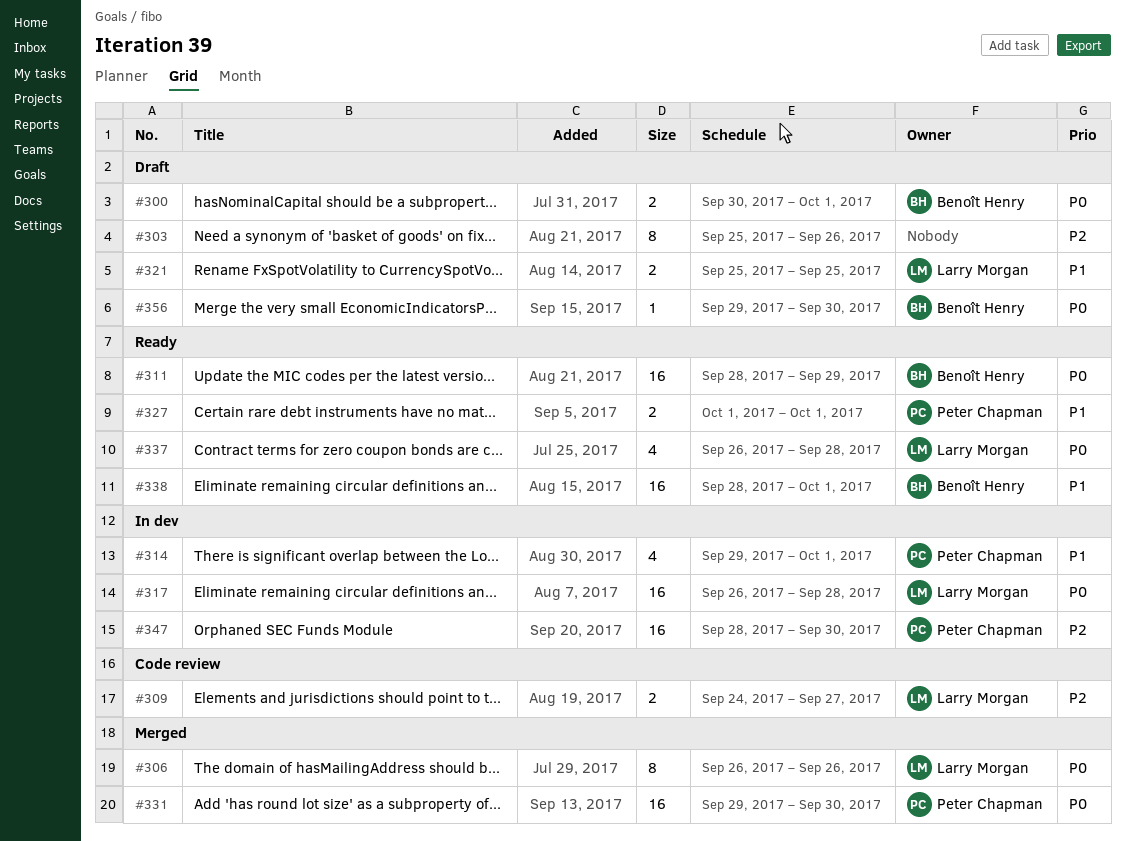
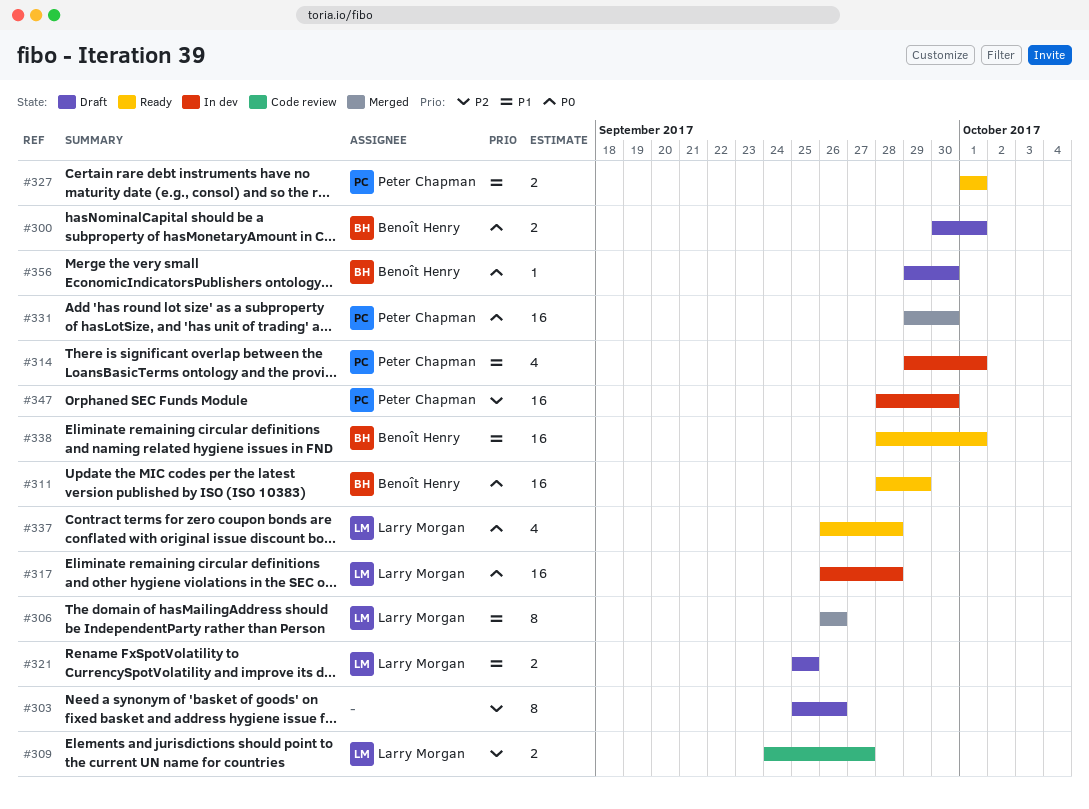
#306, priority: P0 -> P1

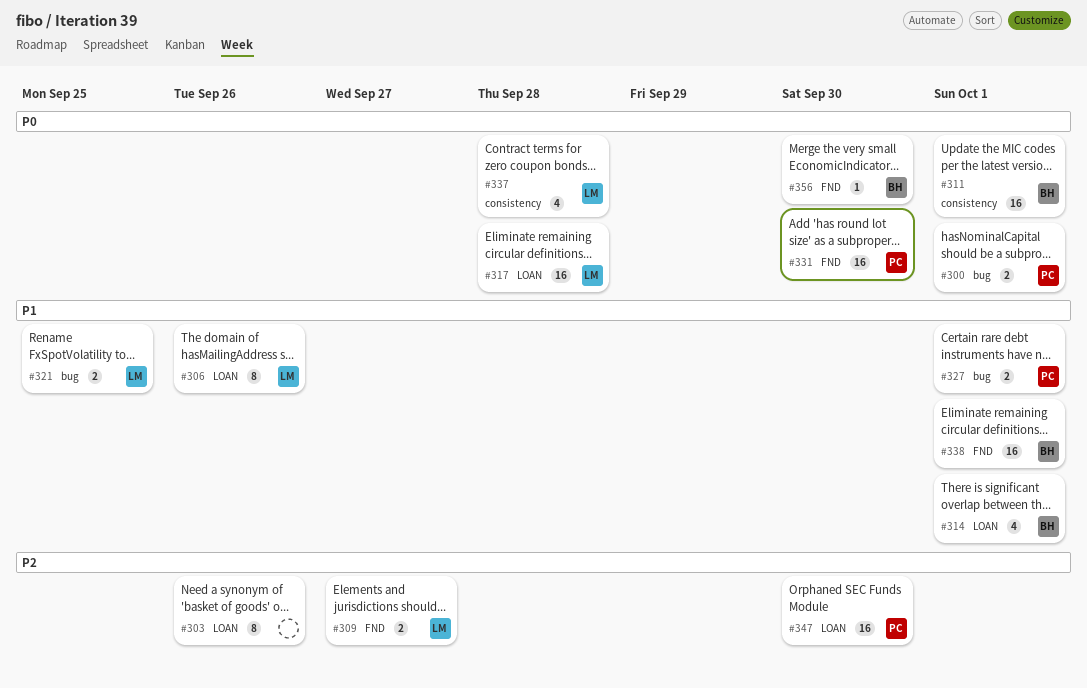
#300, owner: Benoît Henry -> Peter Chapman
#311, due: Sep 29 -> Oct 1
#314, owner: Peter Chapman -> Benoît Henry

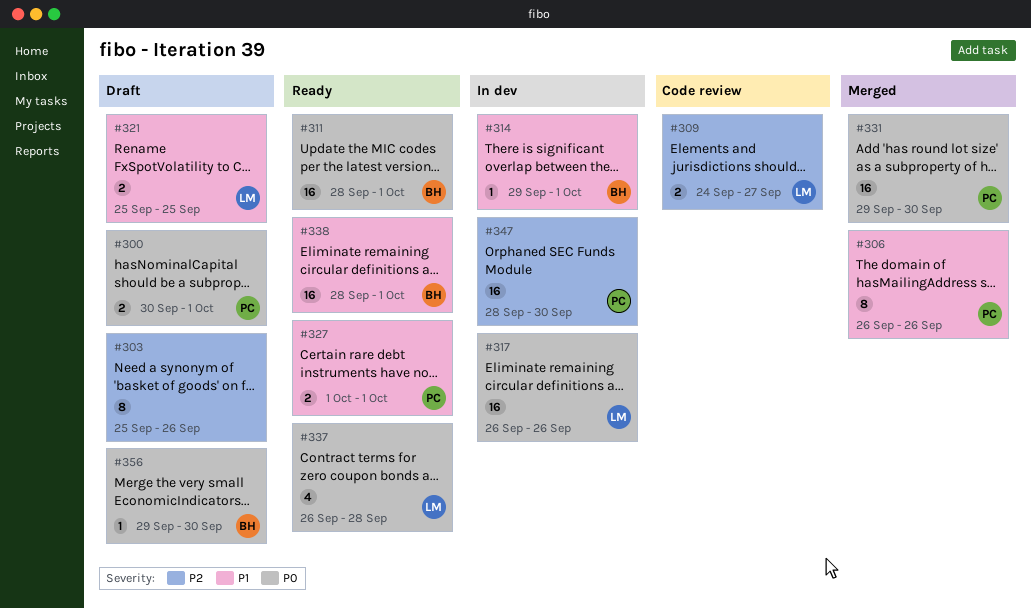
#306, owner: LM -> PC
#314, estimate: 4 -> 1
#317, due: Sep 28 -> Sep 26

